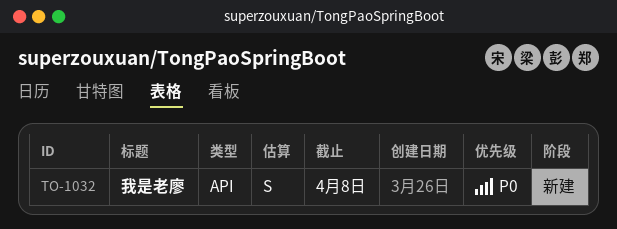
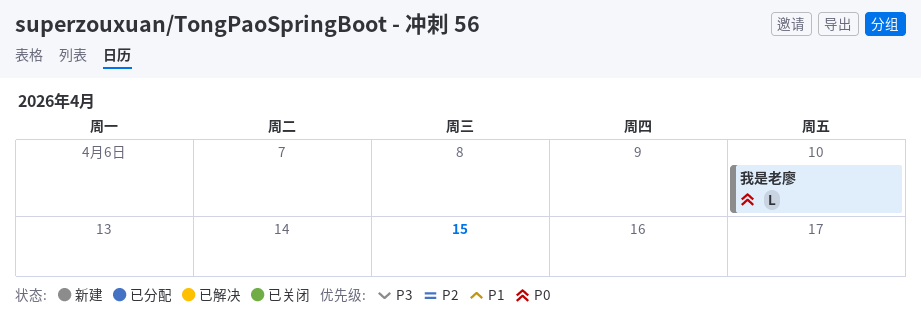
我是老廖, estimate: S -> L
我是老廖, due: Apr 8 -> Apr 10

